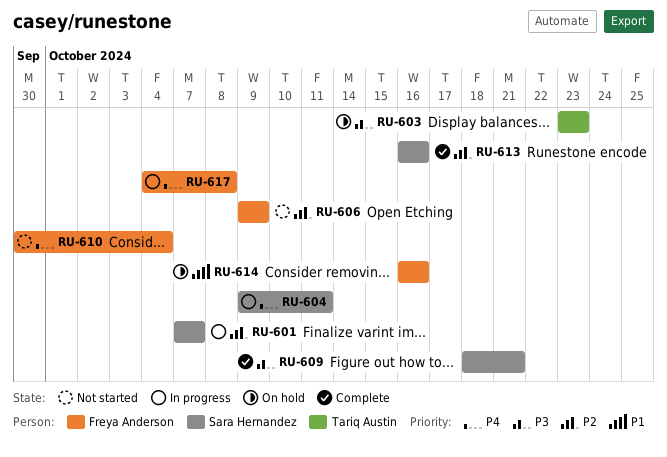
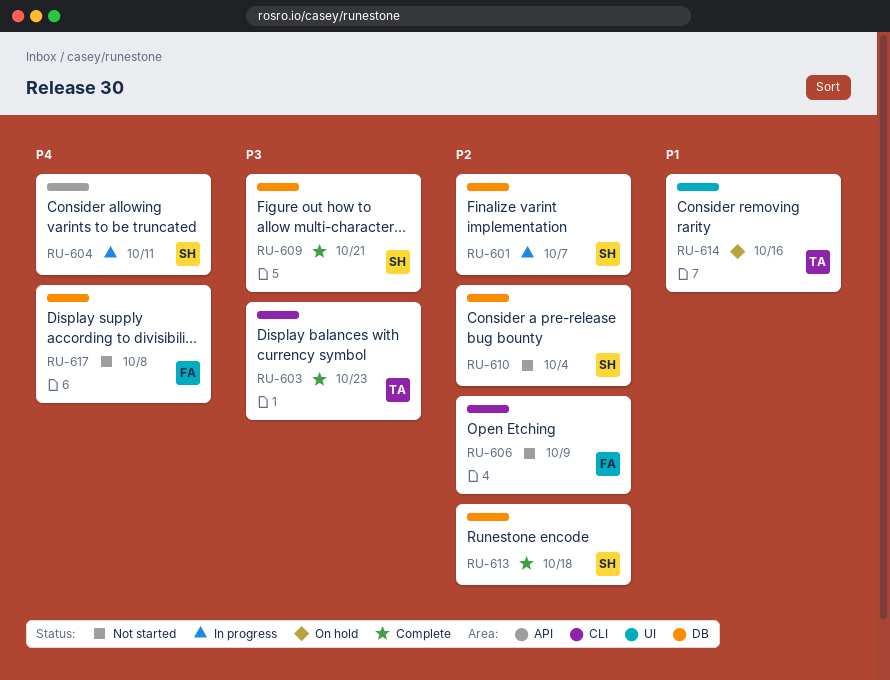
RU-603, status: On hold -> Complete
RU-610, owner: Freya Anderson -> Sara Hernandez
RU-610, priority: P4 -> P2
RU-613, due: Oct 16 -> Oct 18
RU-614, owner: Freya Anderson -> Tariq Austin
RU-617, status: In progress -> Not started

